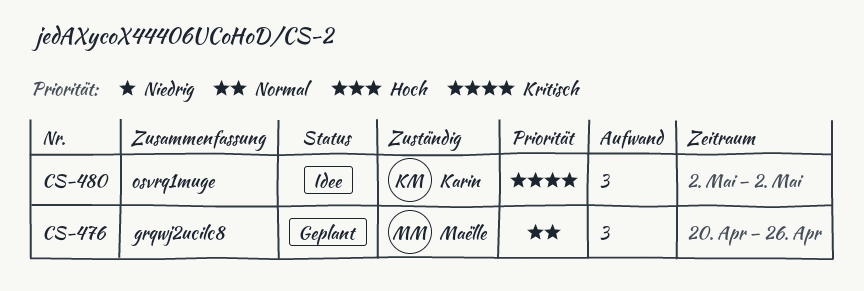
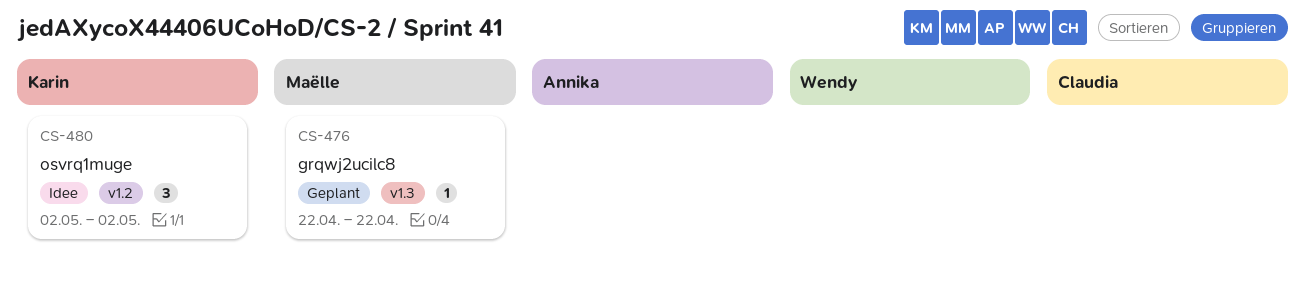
CS-476, estimate: 3 -> 1
CS-476, start: Apr 20 -> Apr 22
CS-476, due: Apr 26 -> Apr 22

